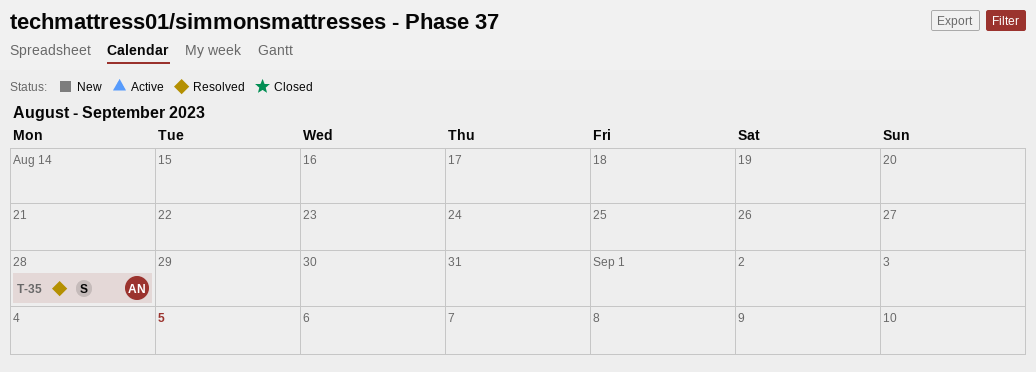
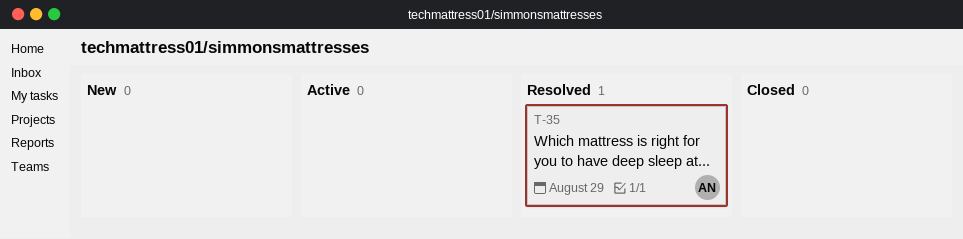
T-35, due: Aug 28 -> Aug 29

